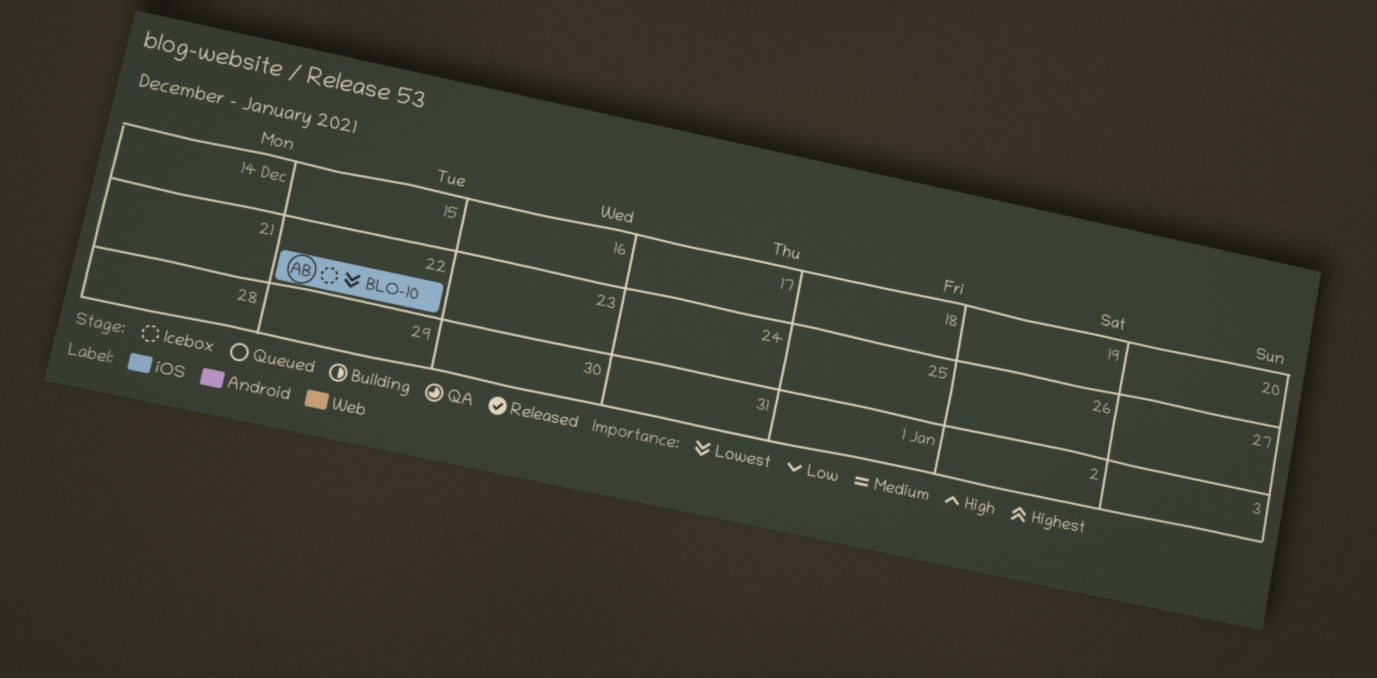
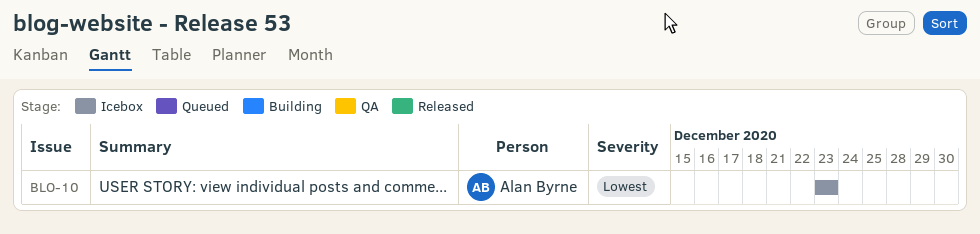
BLO-10, start: Dec 22 -> Dec 23
BLO-10, due: Dec 22 -> Dec 23

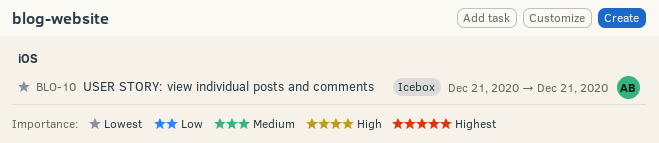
BLO-10, start: Dec 23 -> Dec 21
BLO-10, due: Dec 23 -> Dec 21

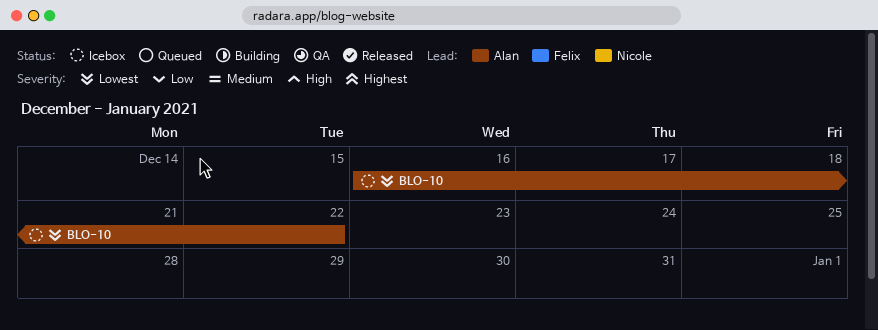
BLO-10, start: Dec 21 -> Dec 16
BLO-10, due: Dec 21 -> Dec 22

